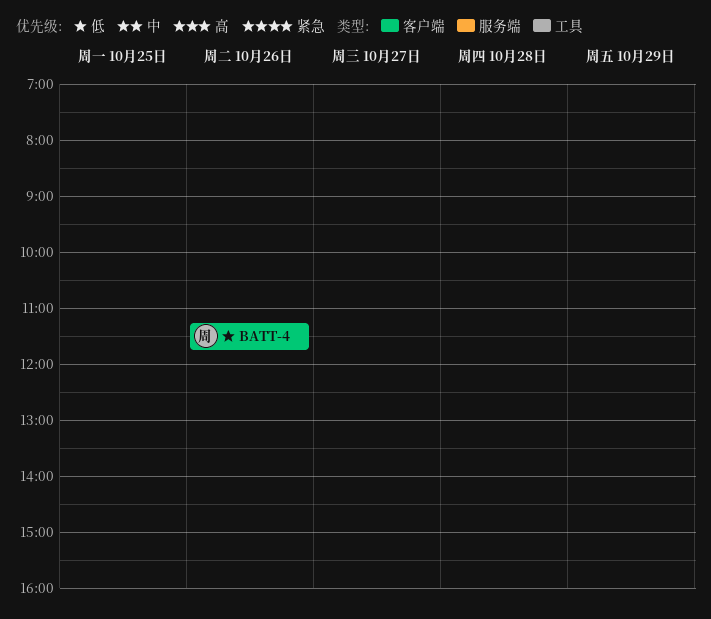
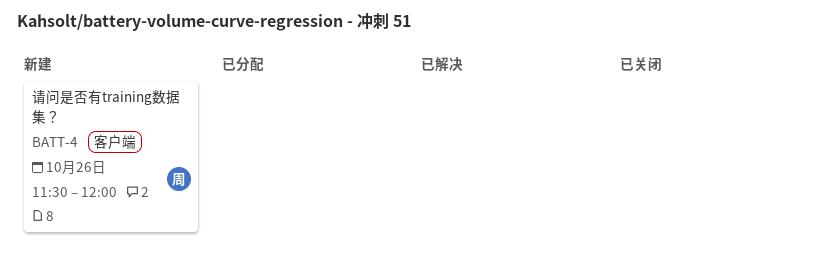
BATT-4, begins: 11:15 -> 11:30
BATT-4, ends: 11:45 -> 12:00

